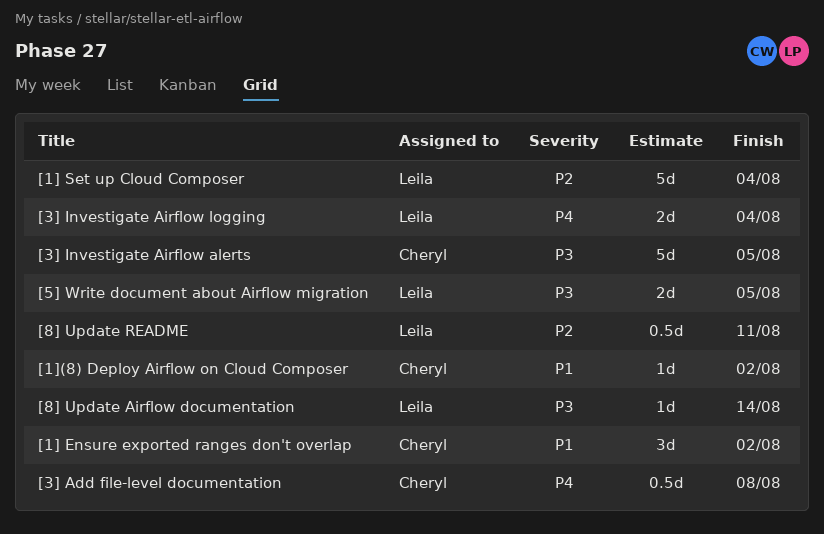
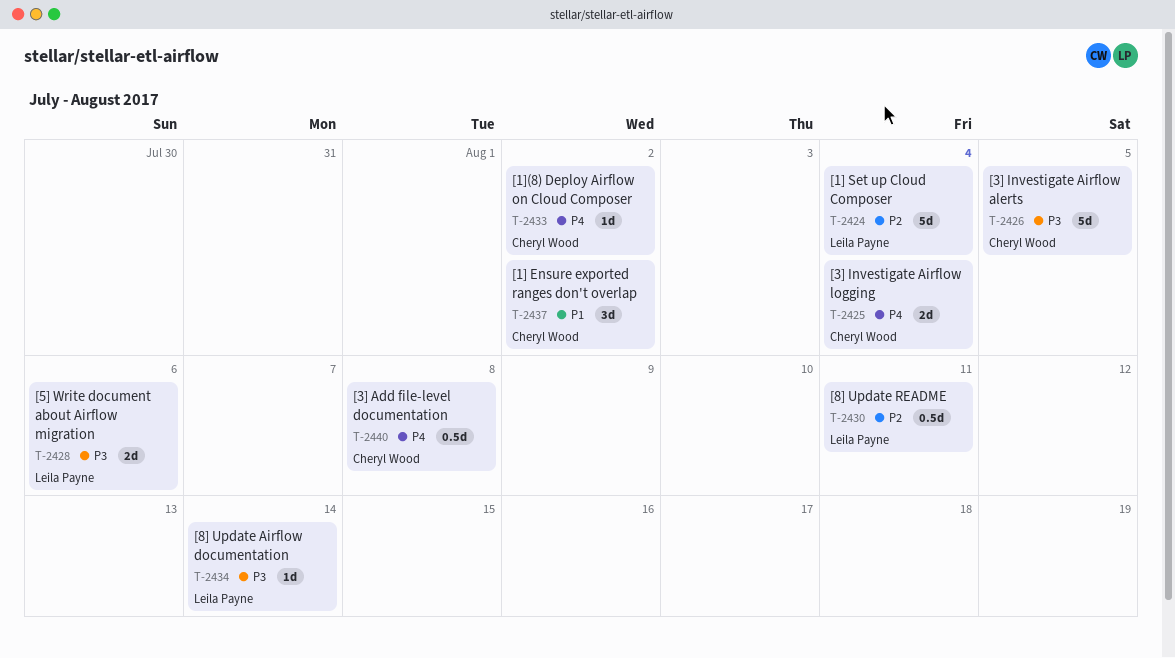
[1](8) Deploy Airflow on Cloud Composer, priority: P1 -> P4
[3] Investigate Airflow logging, owner: Leila Payne -> Cheryl Wood
[5] Write document about Airflow migration, due: Aug 5 -> Aug 6

